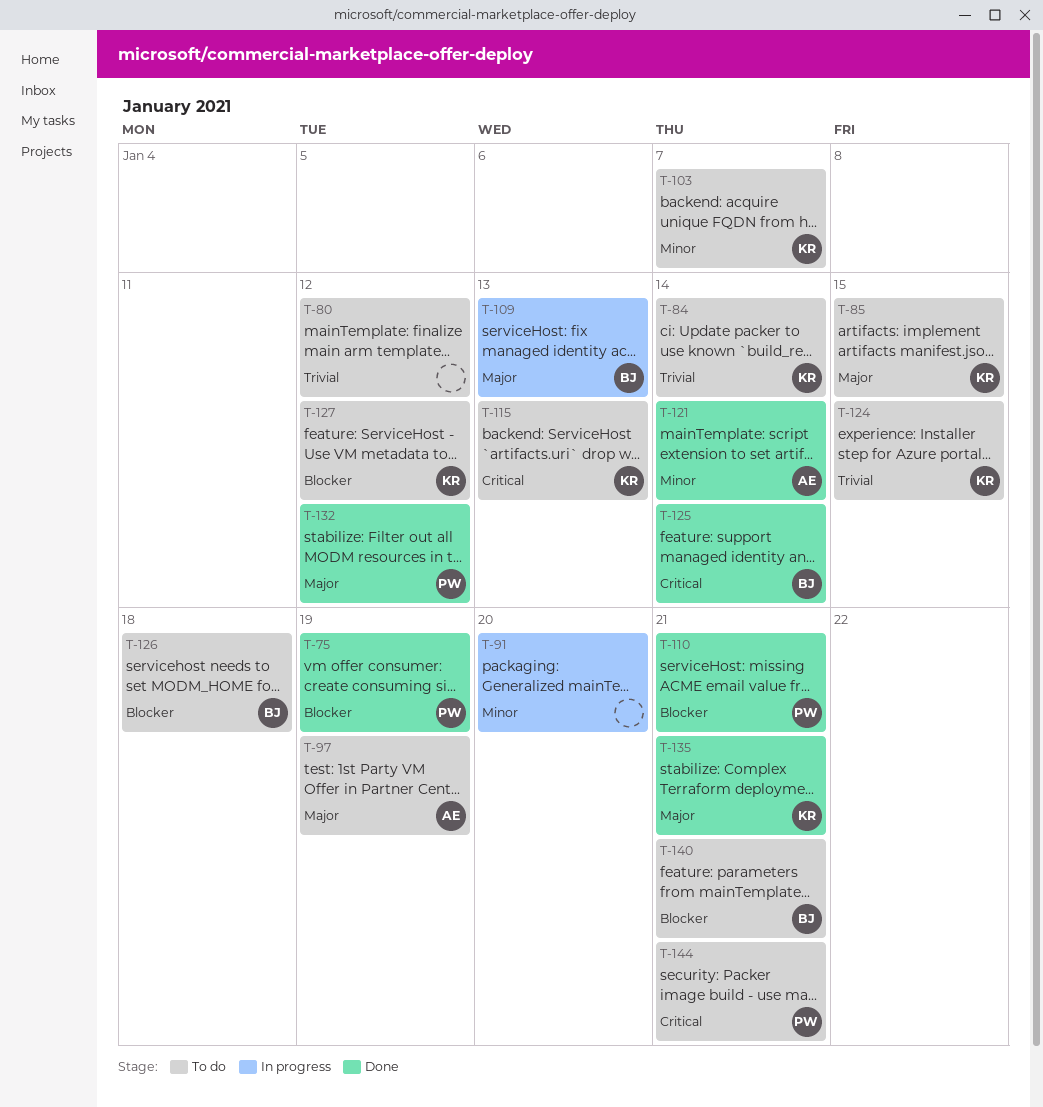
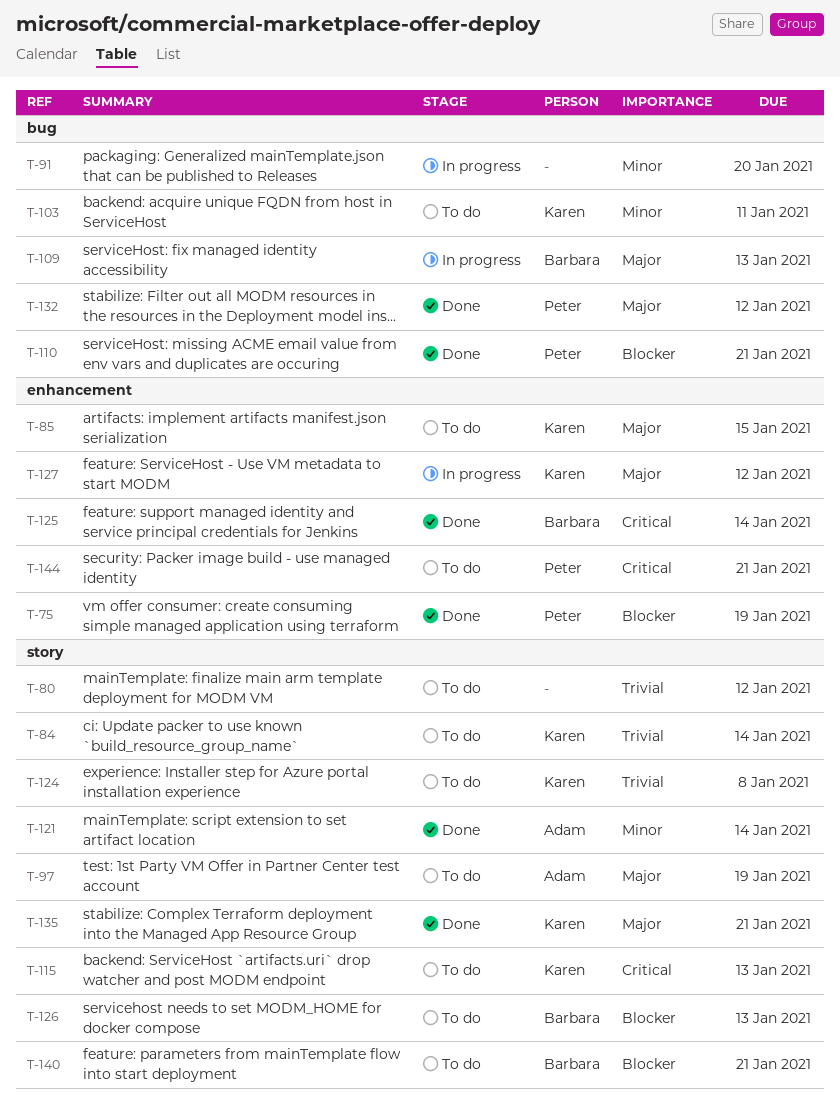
T-103, due: Jan 7 -> Jan 11
T-124, due: Jan 15 -> Jan 8
T-126, due: Jan 18 -> Jan 13
T-127, status: To do -> In progress
T-127, priority: Blocker -> Major

